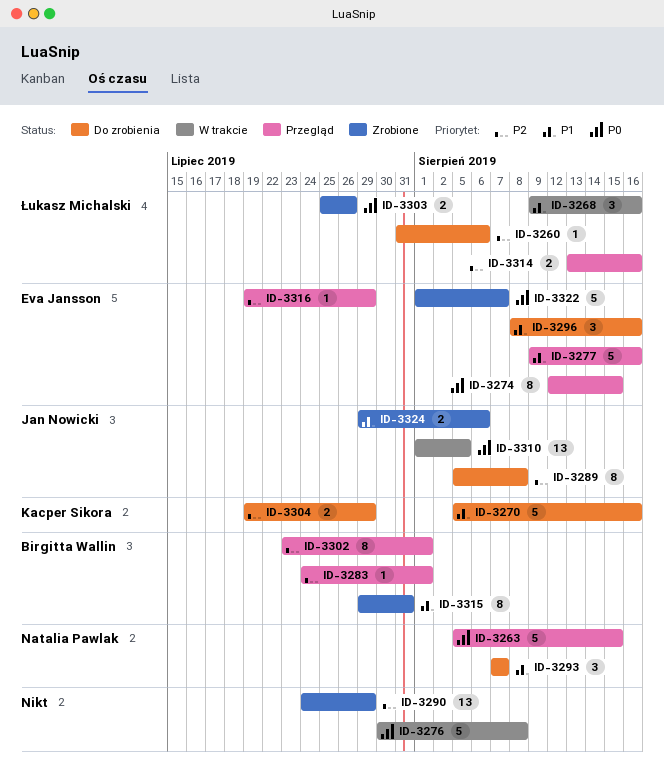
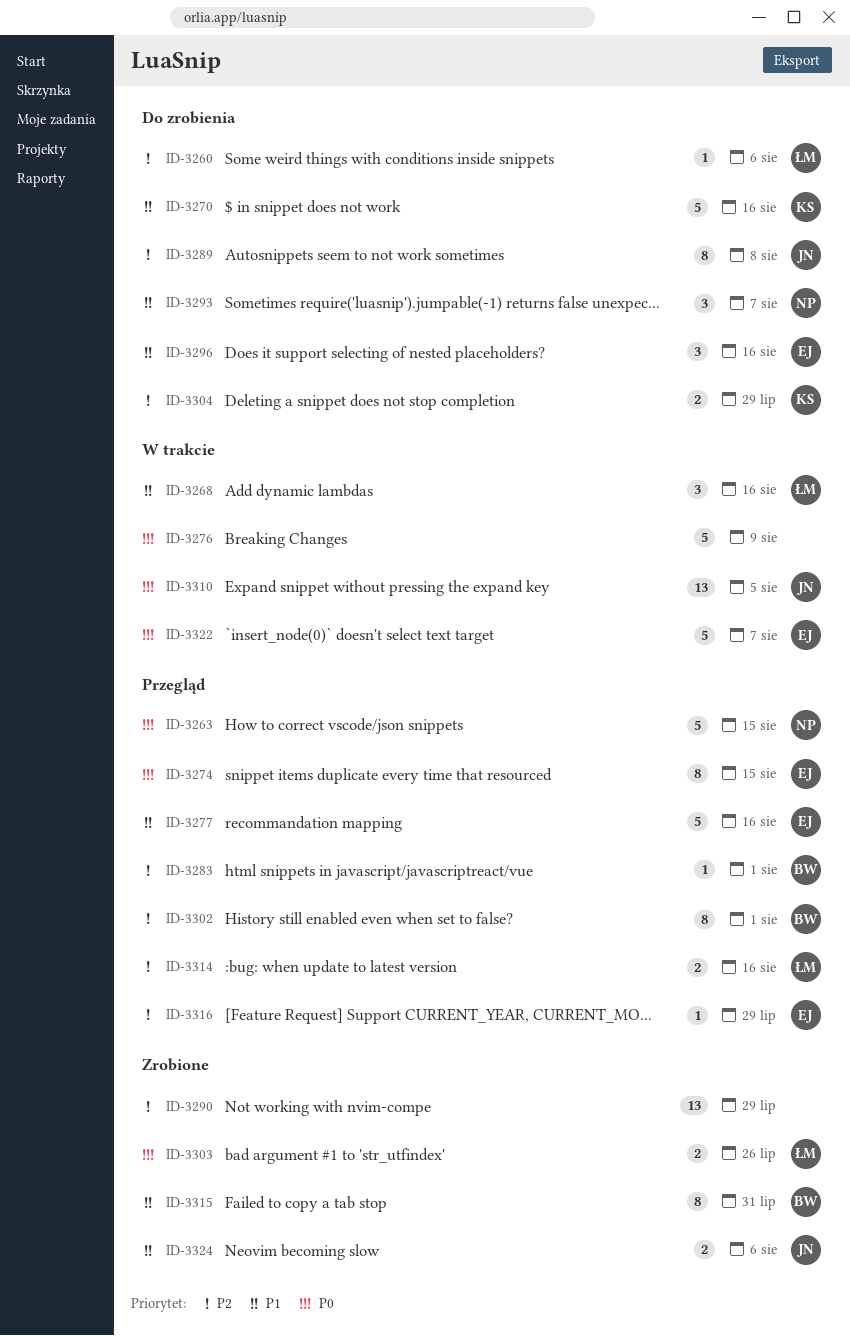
ID-3276, due: Aug 8 -> Aug 9
ID-3322, status: Zrobione -> W trakcie

